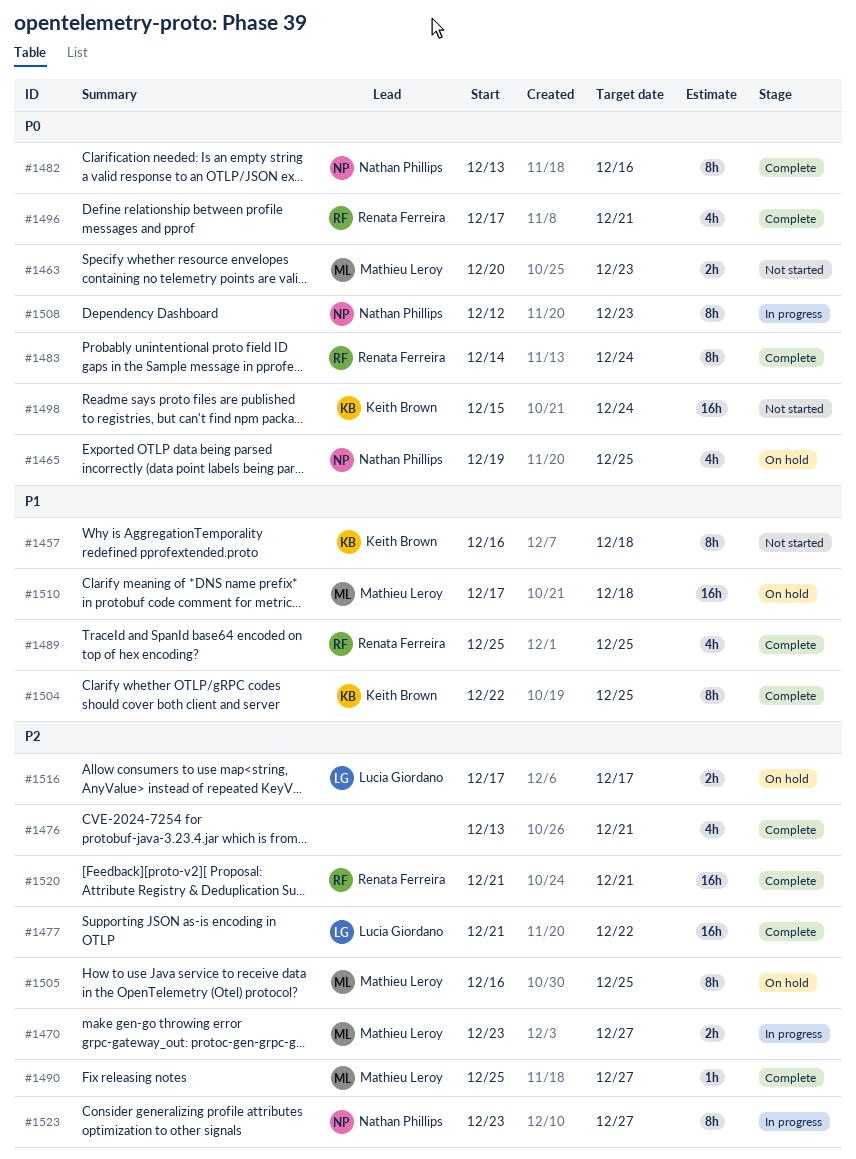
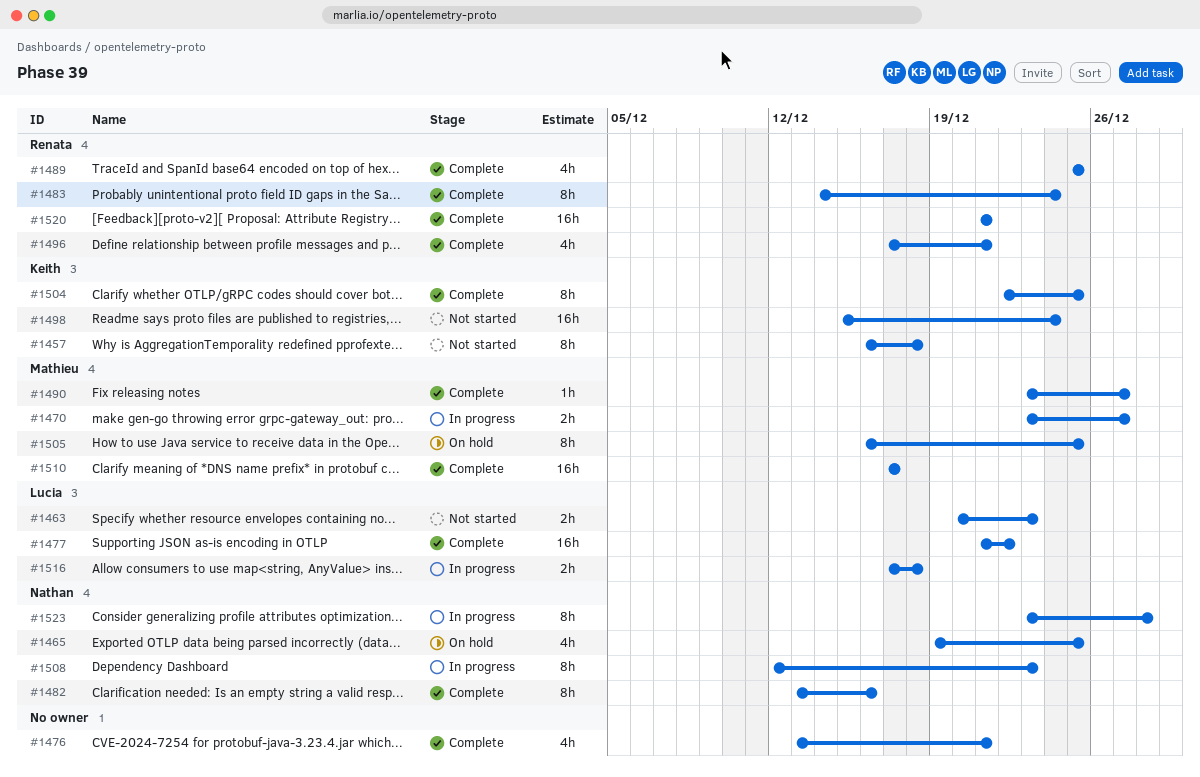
#1463, owner: Mathieu Leroy -> Lucia Giordano
#1490, start: Dec 25 -> Dec 23
#1510, status: On hold -> Complete
#1510, due: Dec 18 -> Dec 17
#1516, status: On hold -> In progress
#1516, due: Dec 17 -> Dec 18
#1523, due: Dec 27 -> Dec 28

